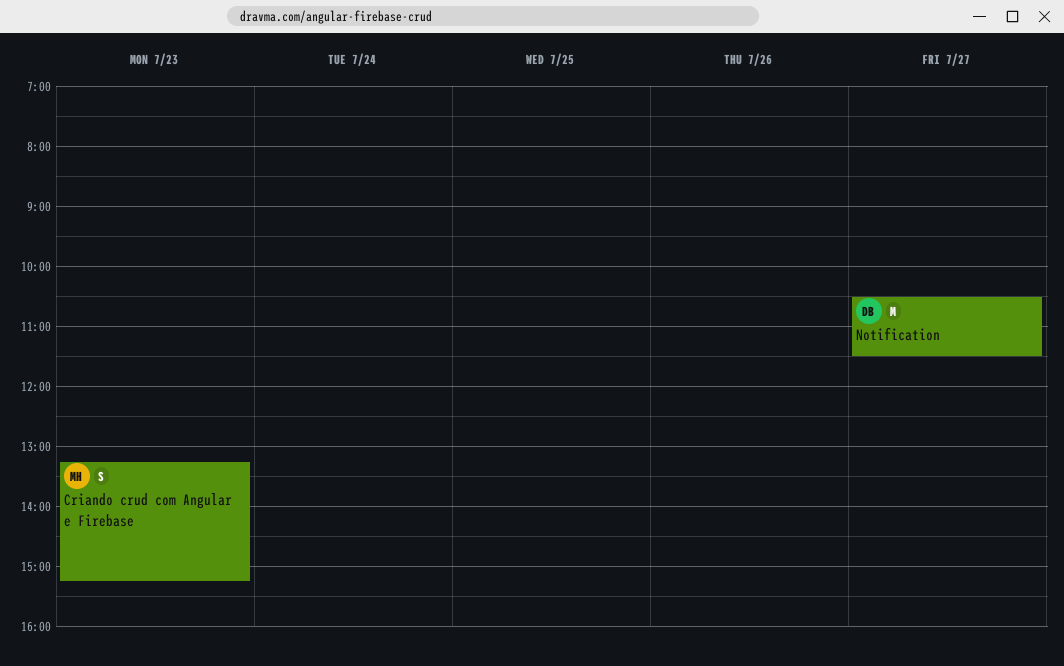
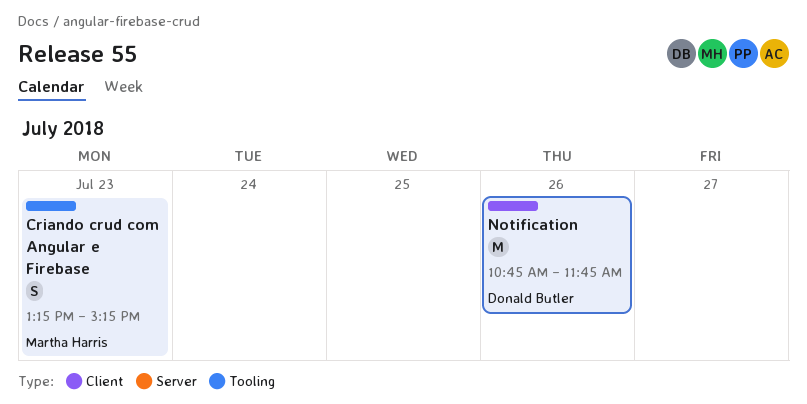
Notification, day: Jul 27 -> Jul 26
Notification, begins: 10:30 -> 10:45
Notification, ends: 11:30 -> 11:45

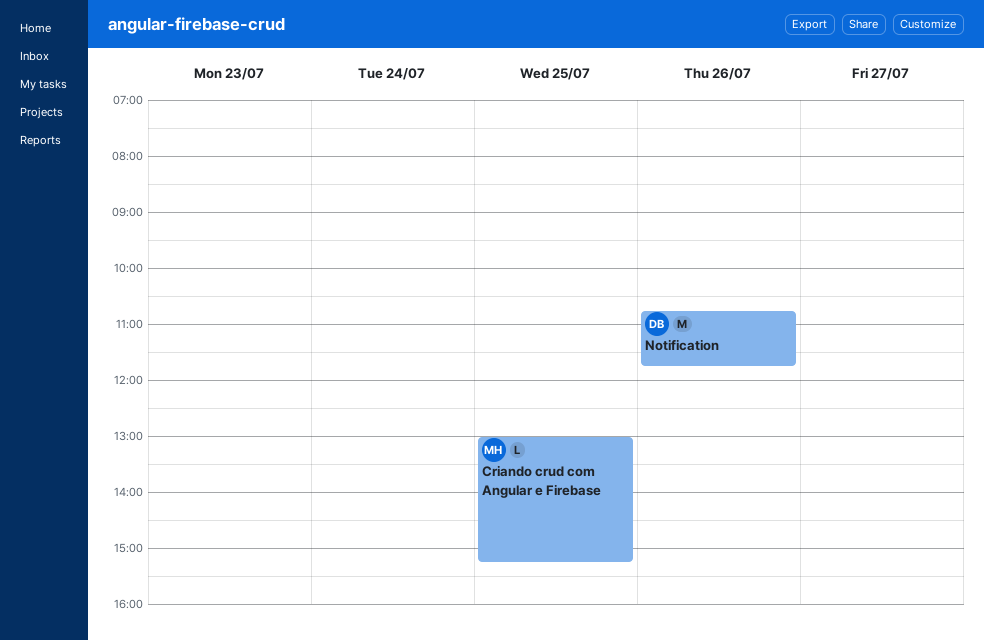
Criando crud com Angular e Firebase, estimate: S -> L
Criando crud com Angular e Firebase, day: Jul 23 -> Jul 25
Criando crud com Angular e Firebase, begins: 13:15 -> 13:00

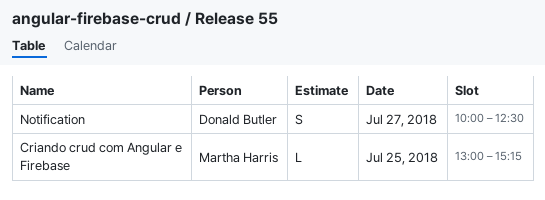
Notification, estimate: M -> S
Notification, day: Jul 26 -> Jul 27
Notification, begins: 10:45 -> 10:00
Notification, ends: 11:45 -> 12:30

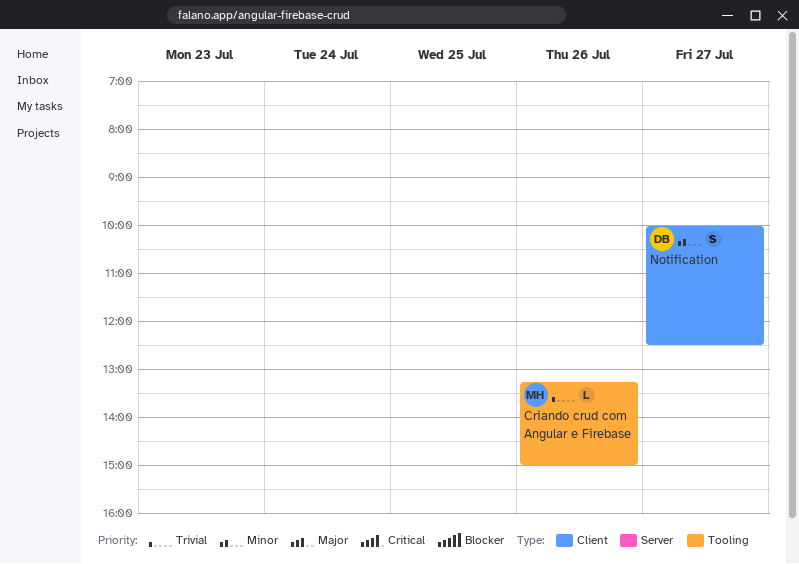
Criando crud com Angular e Firebase, day: Jul 25 -> Jul 26
Criando crud com Angular e Firebase, begins: 13:00 -> 13:15
Criando crud com Angular e Firebase, ends: 15:15 -> 15:00

